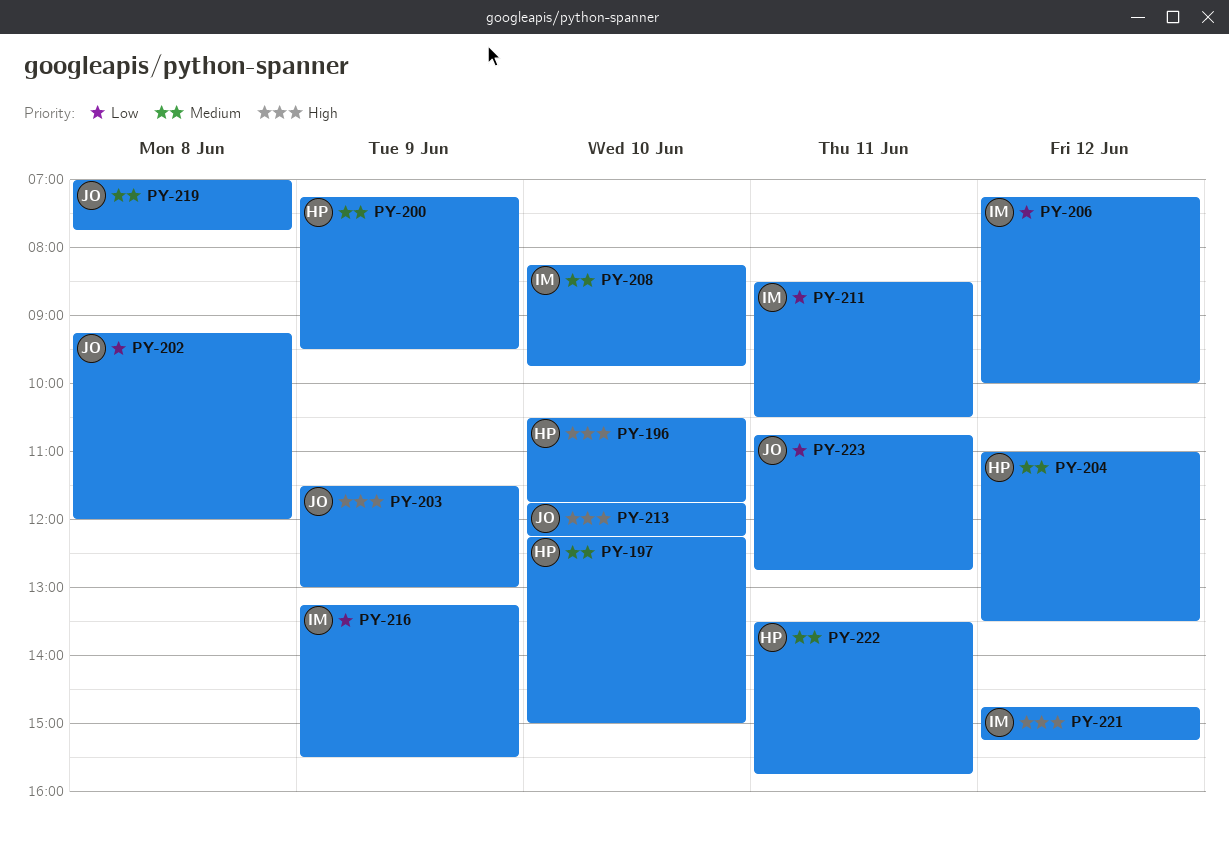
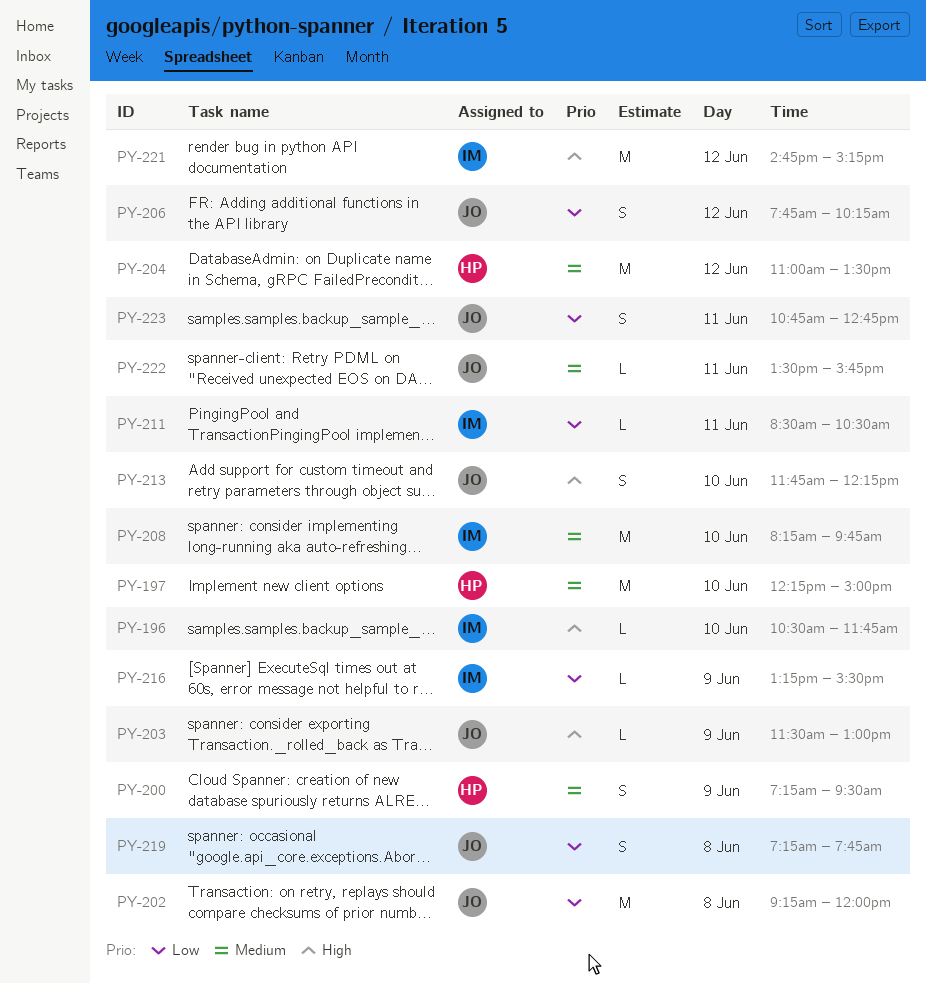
PY-196, owner: HP -> IM
PY-206, owner: IM -> JO
PY-206, begins: 07:15 -> 07:45
PY-206, ends: 10:00 -> 10:15
PY-219, priority: Medium -> Low
PY-219, begins: 07:00 -> 07:15
PY-222, owner: HP -> JO

